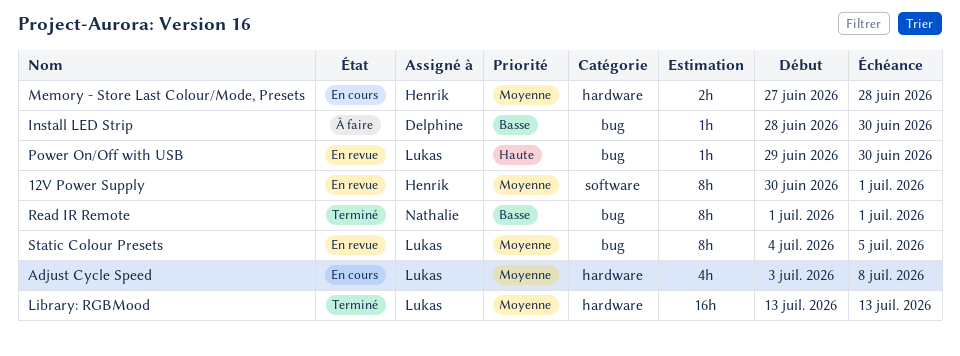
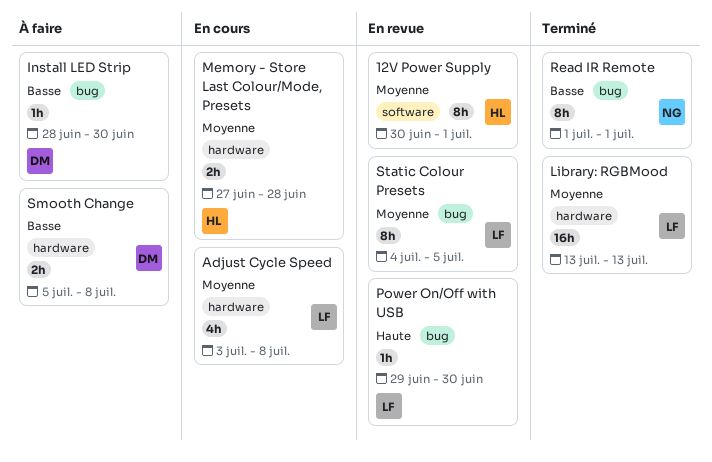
Smooth Change: none -> present

